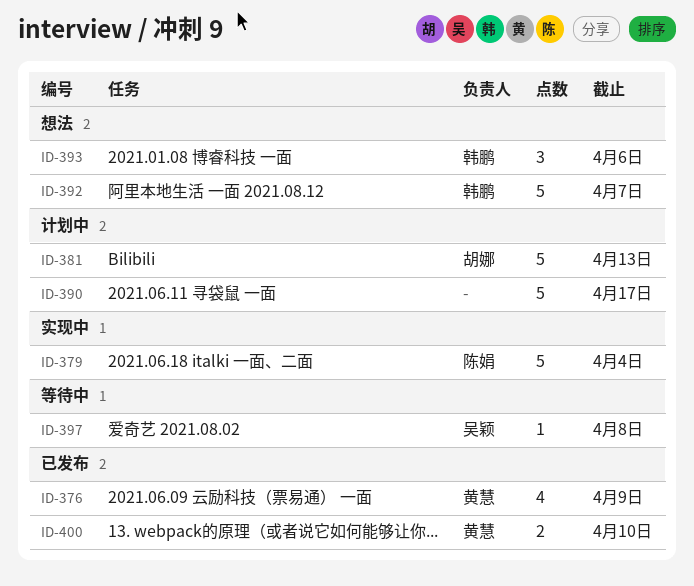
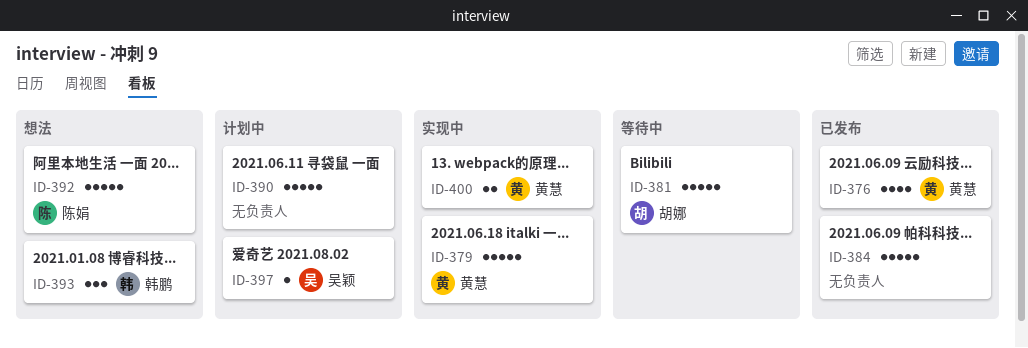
ID-379, owner: 陈娟 -> 黄慧
ID-381, status: 计划中 -> 等待中
ID-384: none -> present
ID-392, owner: 韩鹏 -> 陈娟
ID-397, status: 等待中 -> 计划中
ID-400, status: 已发布 -> 实现中

